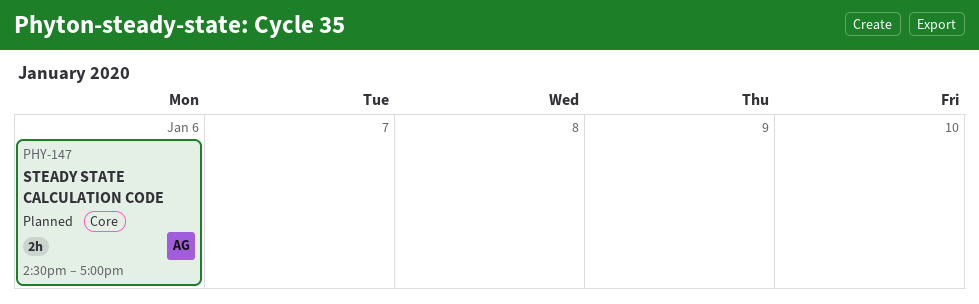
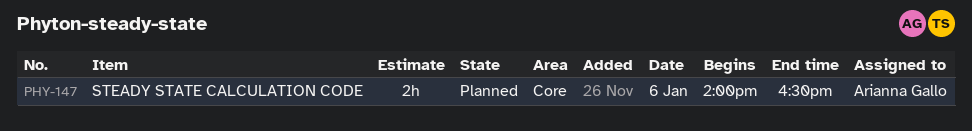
PHY-147, begins: 14:30 -> 14:00
PHY-147, ends: 17:00 -> 16:30

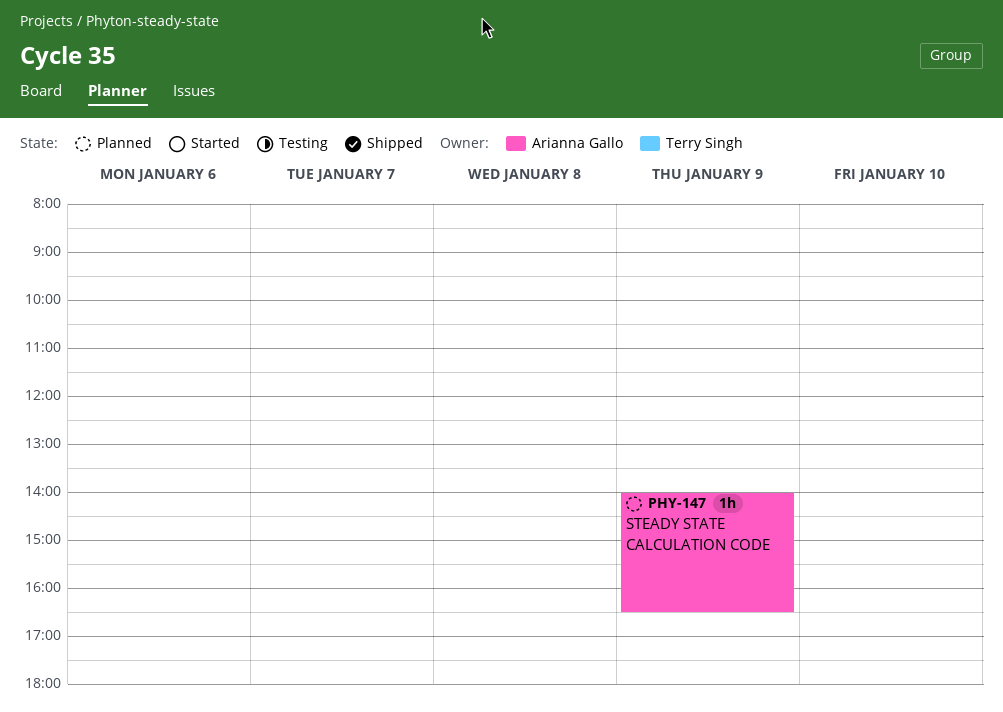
PHY-147, estimate: 2h -> 1h
PHY-147, day: Jan 6 -> Jan 9

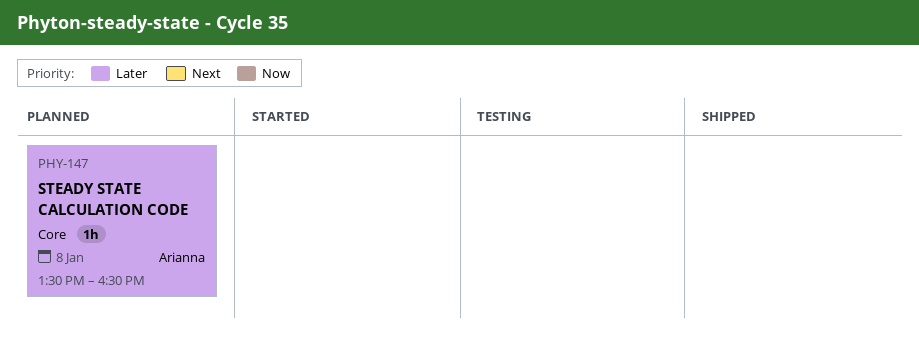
PHY-147, day: Jan 9 -> Jan 8
PHY-147, begins: 14:00 -> 13:30

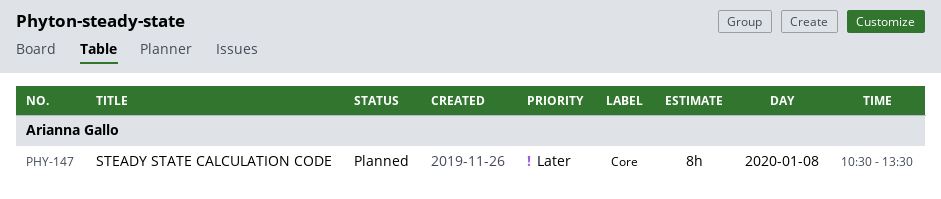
PHY-147, estimate: 1h -> 8h
PHY-147, begins: 13:30 -> 10:30
PHY-147, ends: 16:30 -> 13:30

